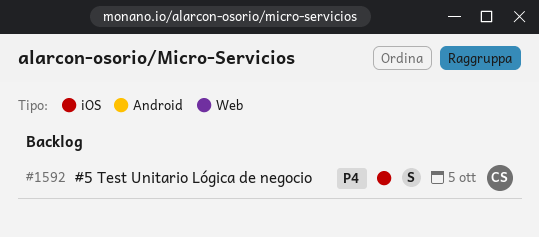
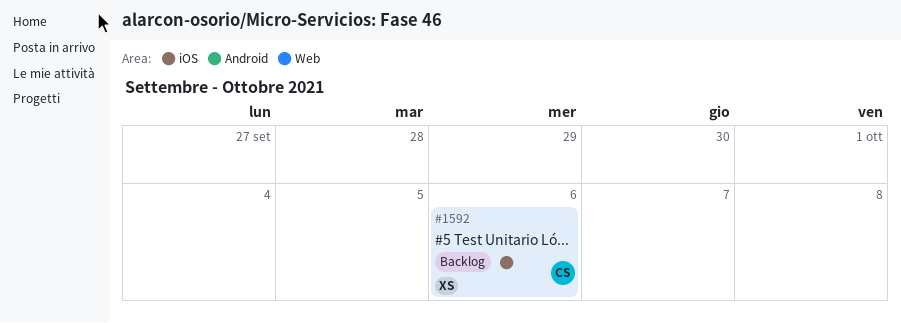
#1592, estimate: S -> XS
#1592, due: Oct 5 -> Oct 6

